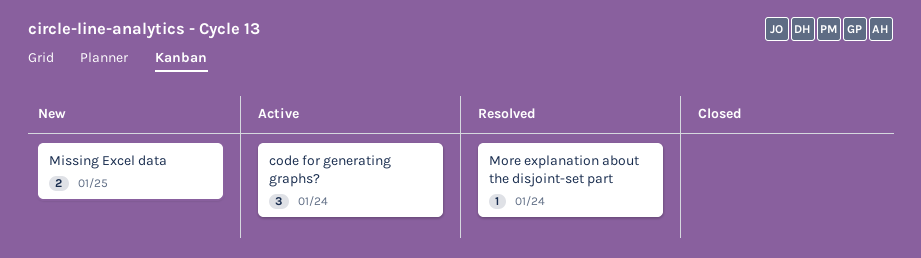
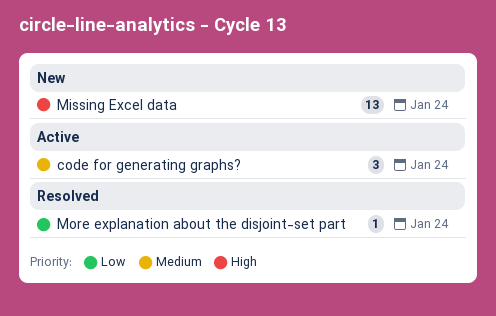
Missing Excel data, estimate: 2 -> 13
Missing Excel data, due: Jan 25 -> Jan 24

